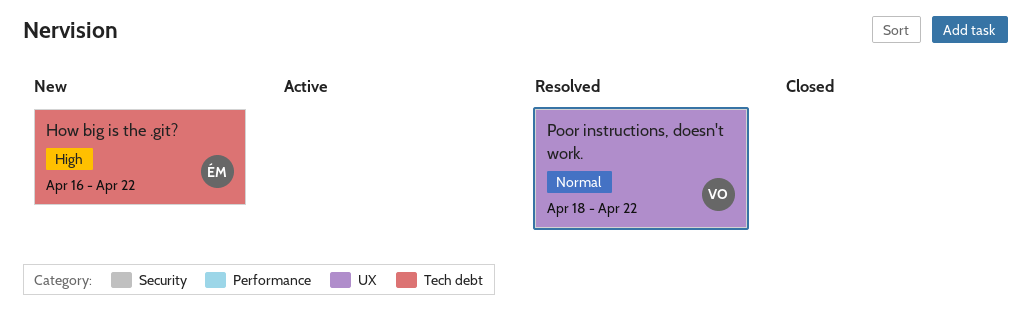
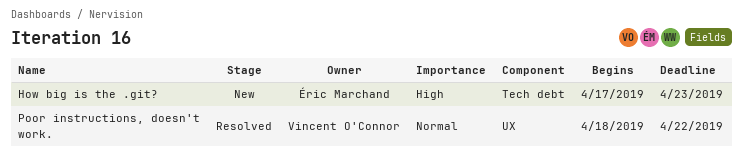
How big is the .git?, start: Apr 16 -> Apr 17
How big is the .git?, due: Apr 22 -> Apr 23

